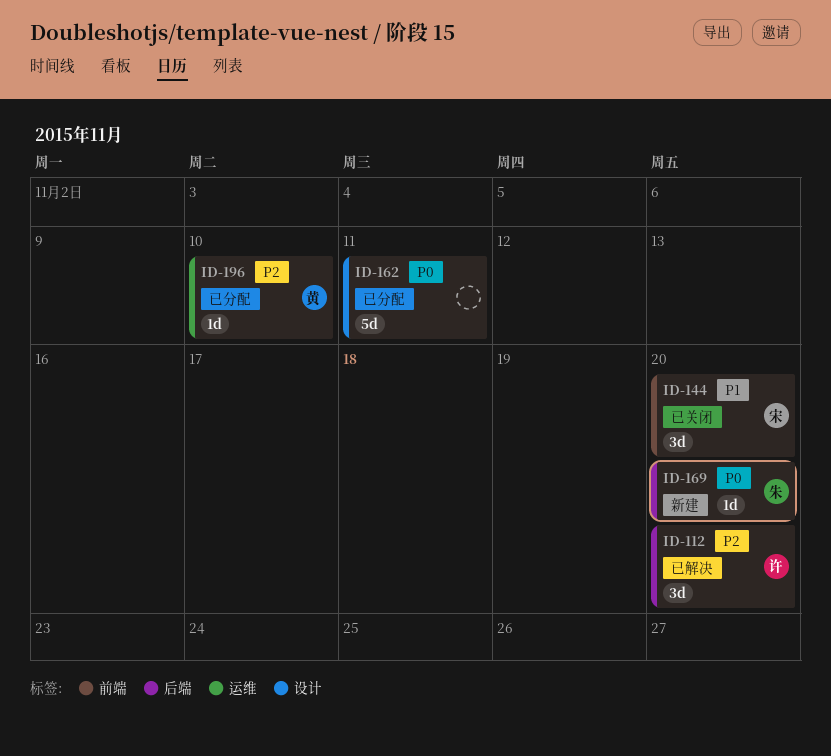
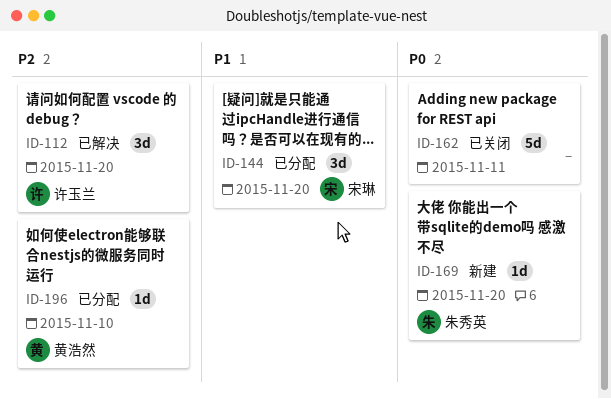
ID-144, status: 已关闭 -> 已分配
ID-162, status: 已分配 -> 已关闭

